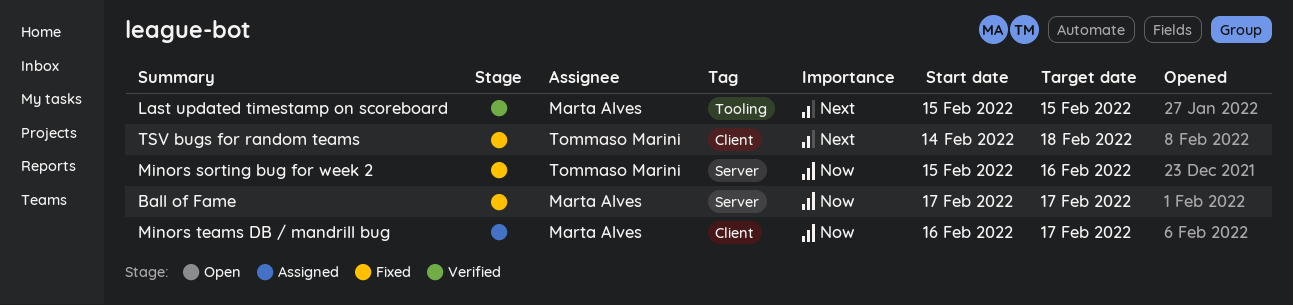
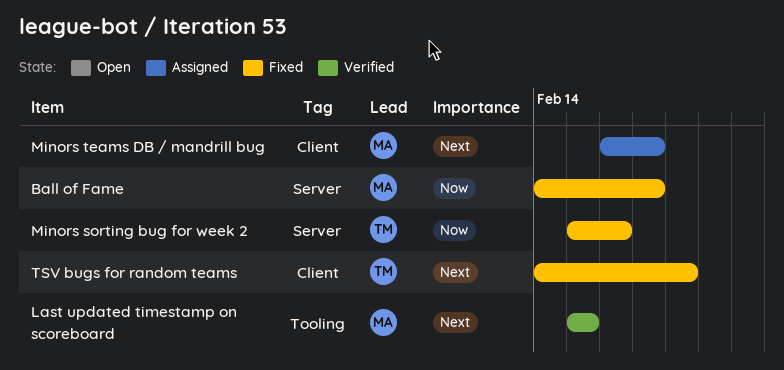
Ball of Fame, start: Feb 17 -> Feb 14
Minors teams DB / mandrill bug, priority: Now -> Next

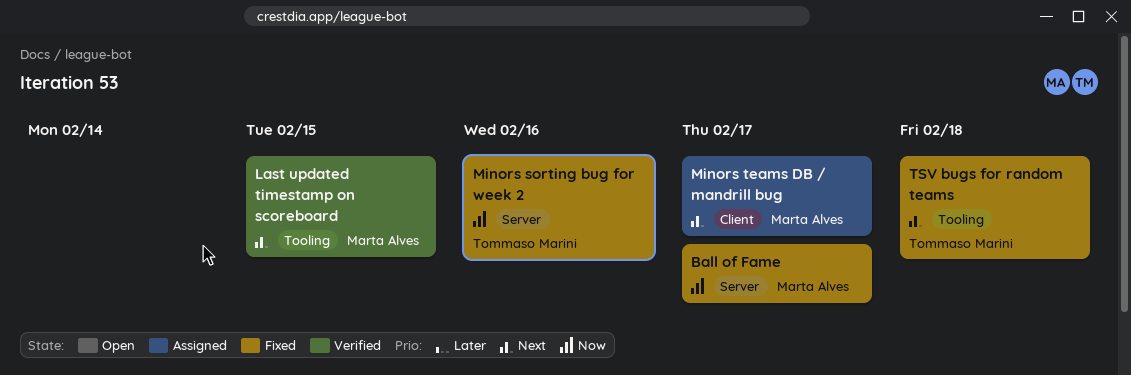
TSV bugs for random teams, label: Client -> Tooling

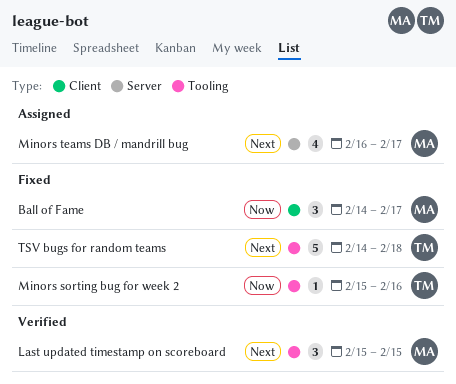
Ball of Fame, label: Server -> Client
Minors sorting bug for week 2, label: Server -> Tooling
Minors teams DB / mandrill bug, label: Client -> Server

